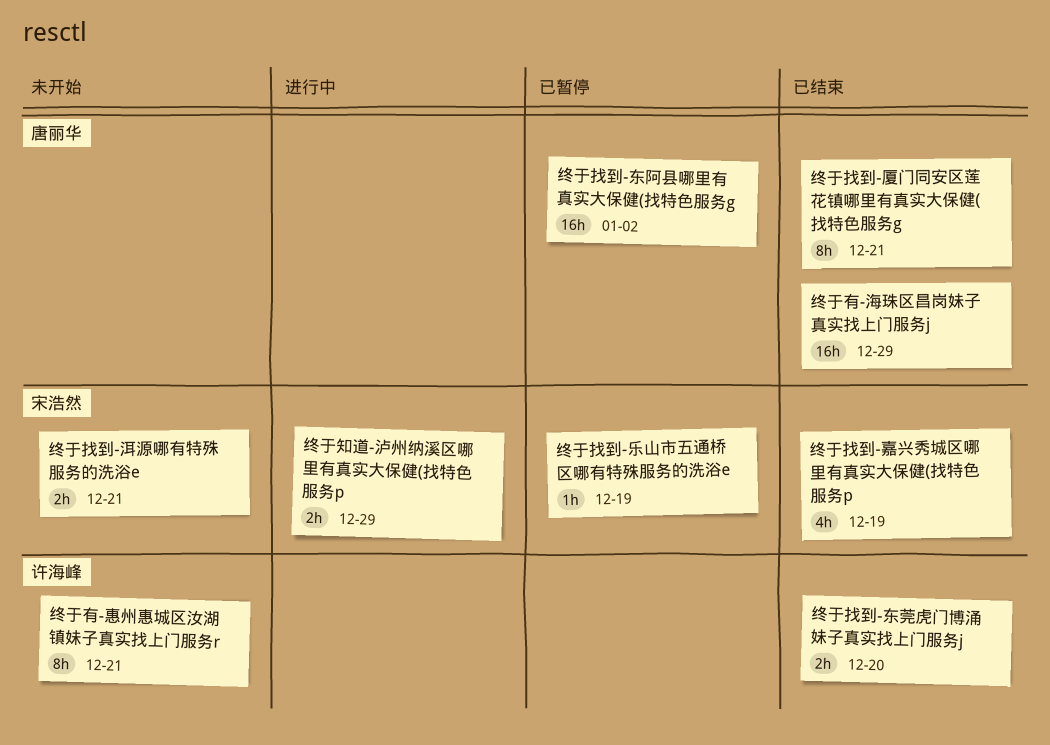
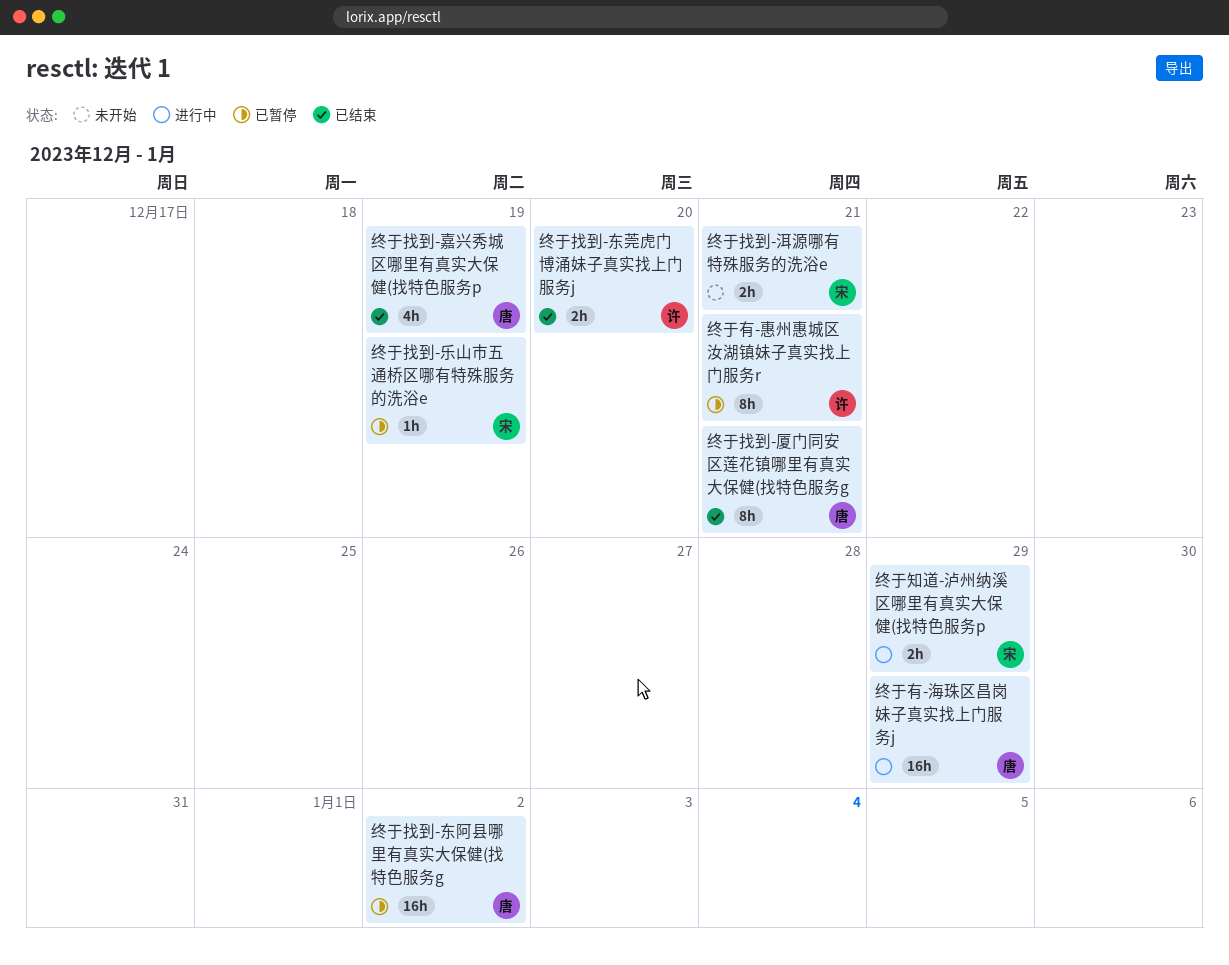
终于找到-嘉兴秀城区哪里有真实大保健(找特色服务p, owner: 宋浩然 -> 唐丽华
终于有-惠州惠城区汝湖镇妹子真实找上门服务r, status: 未开始 -> 已暂停
终于有-海珠区昌岗妹子真实找上门服务j, status: 已结束 -> 进行中

